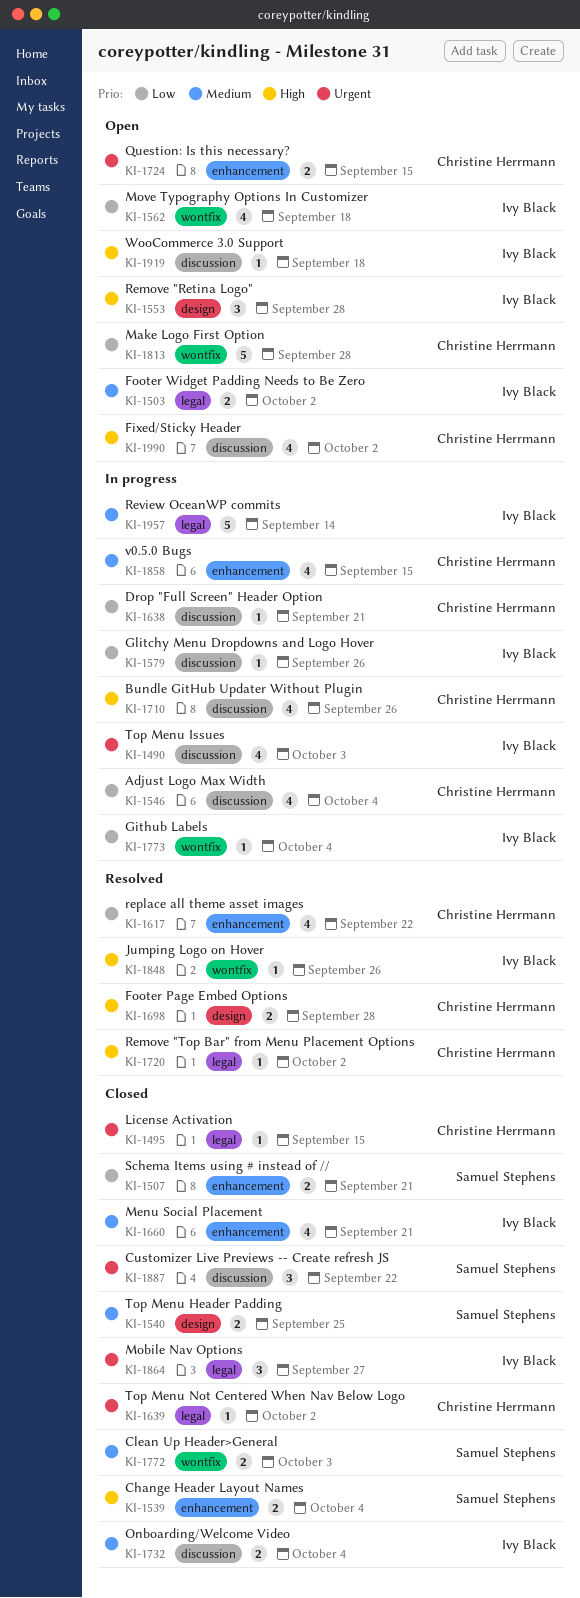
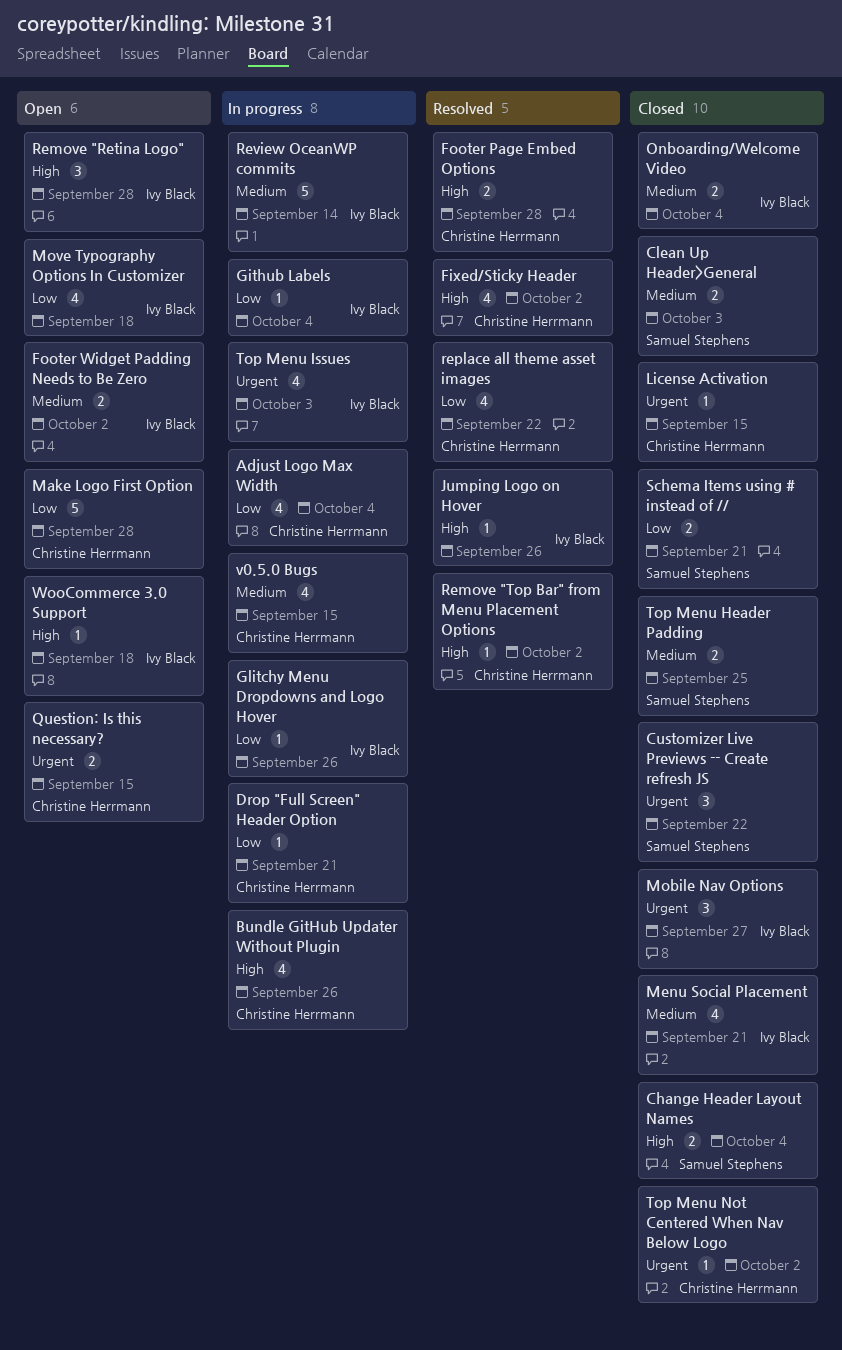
Fixed/Sticky Header, status: Open -> Resolved

